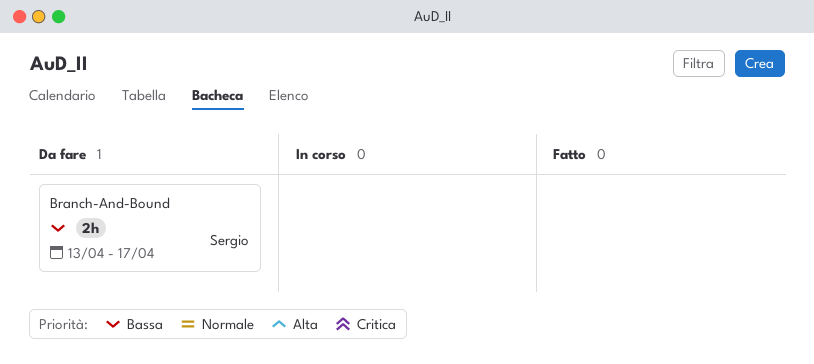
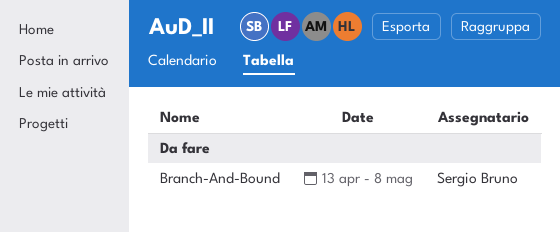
Branch-And-Bound, due: Apr 17 -> May 8

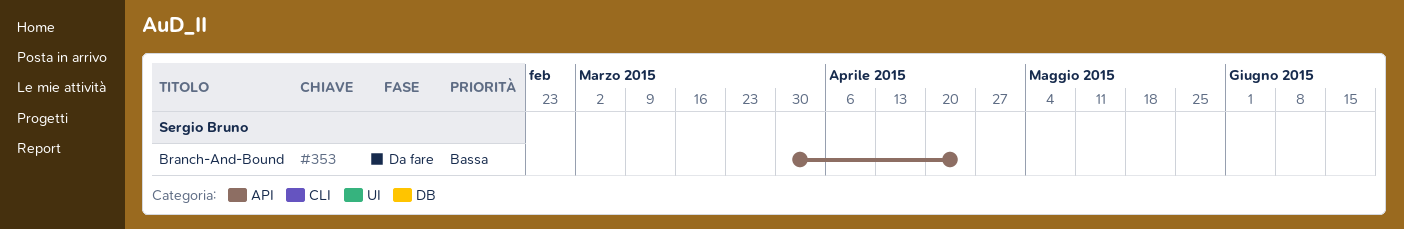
Branch-And-Bound, start: Apr 13 -> Mar 30
Branch-And-Bound, due: May 8 -> Apr 24

